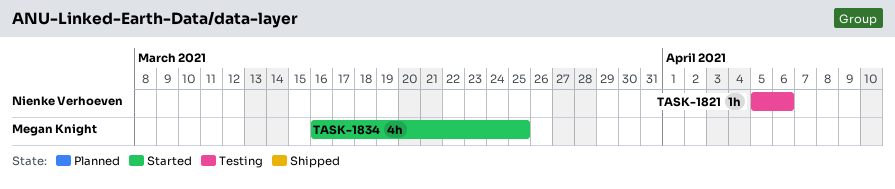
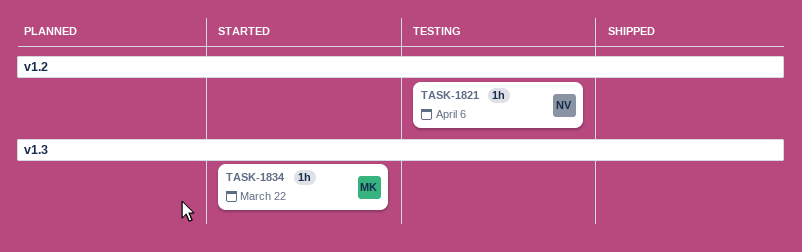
TASK-1834, estimate: 4h -> 1h
TASK-1834, due: Mar 25 -> Mar 22

